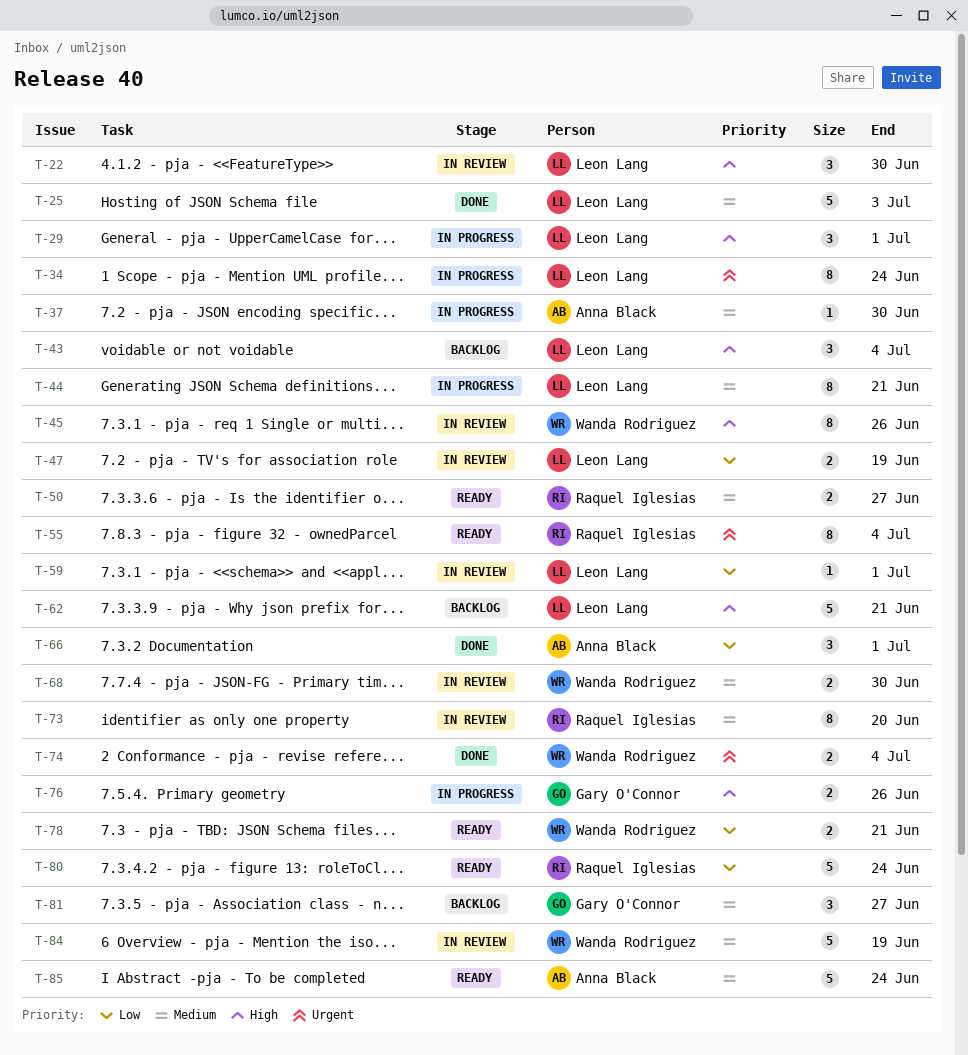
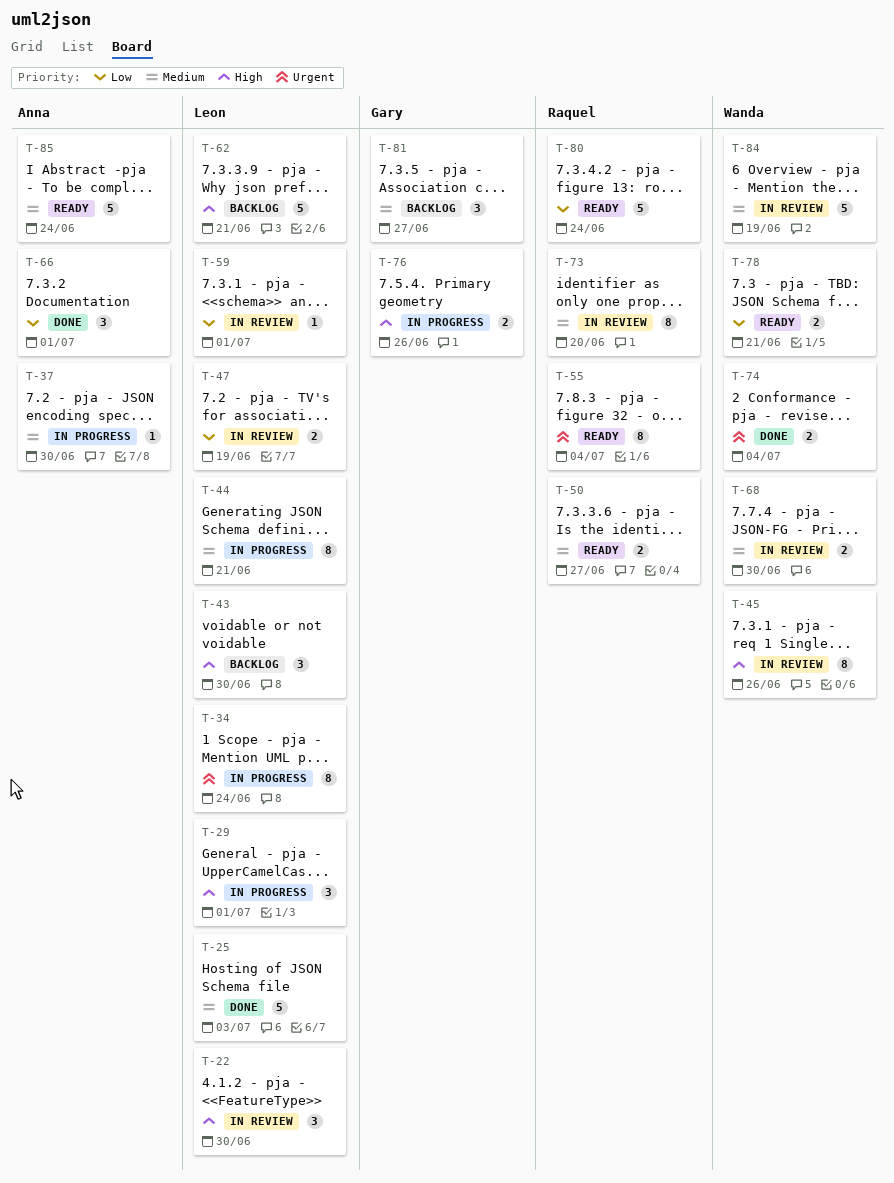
T-43, due: Jul 4 -> Jun 30

